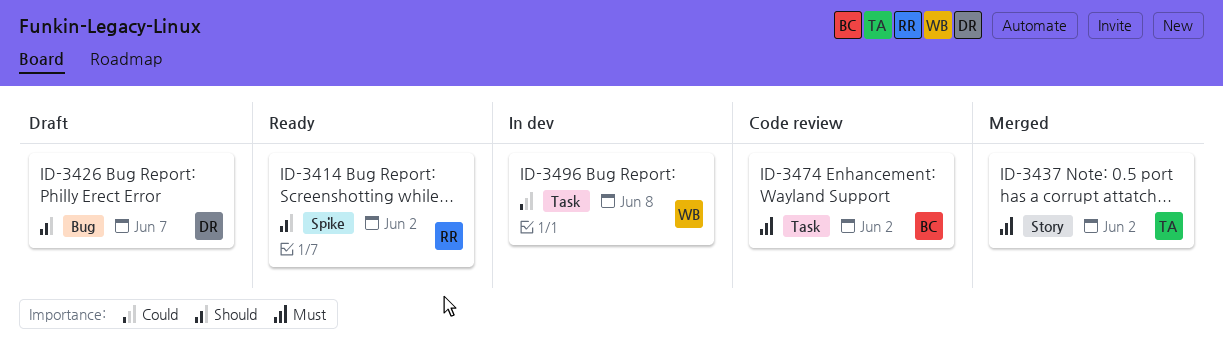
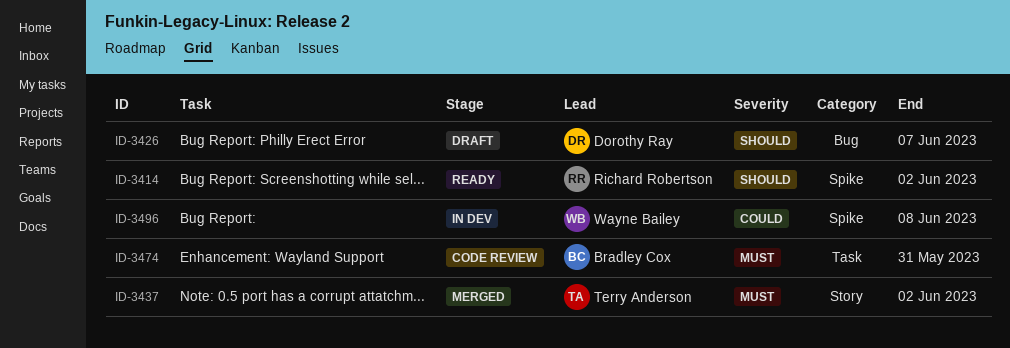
ID-3474, due: Jun 2 -> May 31
ID-3496, label: Task -> Spike

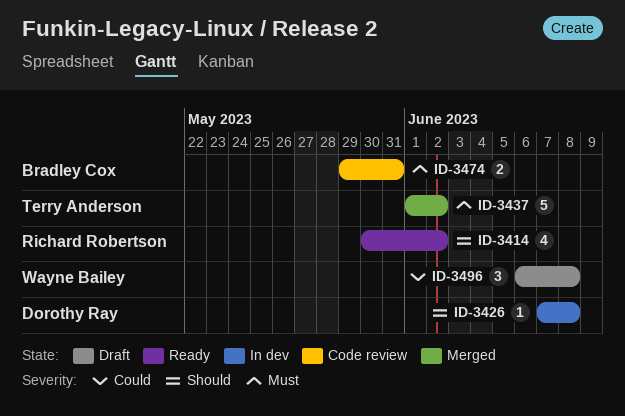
ID-3426, status: Draft -> In dev
ID-3426, due: Jun 7 -> Jun 8
ID-3496, status: In dev -> Draft

